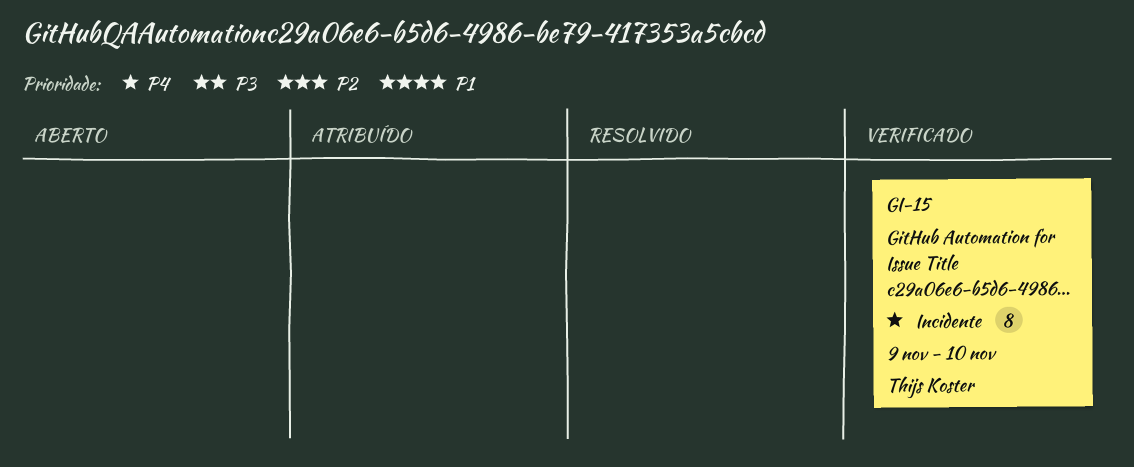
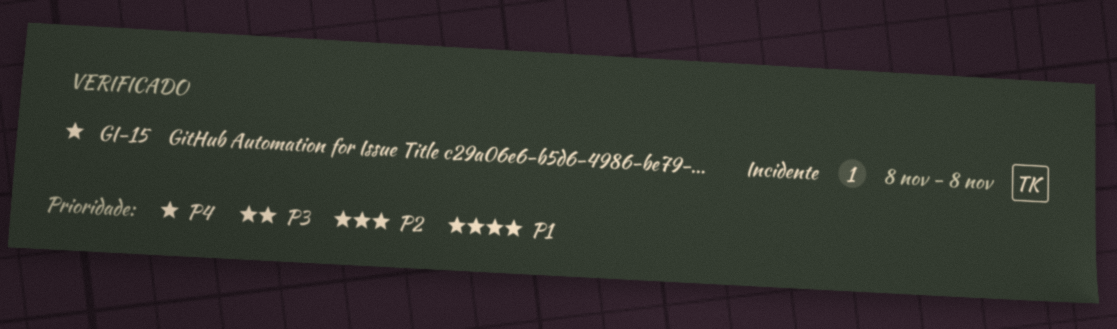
GI-15, estimate: 8 -> 1
GI-15, start: Nov 9 -> Nov 8
GI-15, due: Nov 10 -> Nov 8

